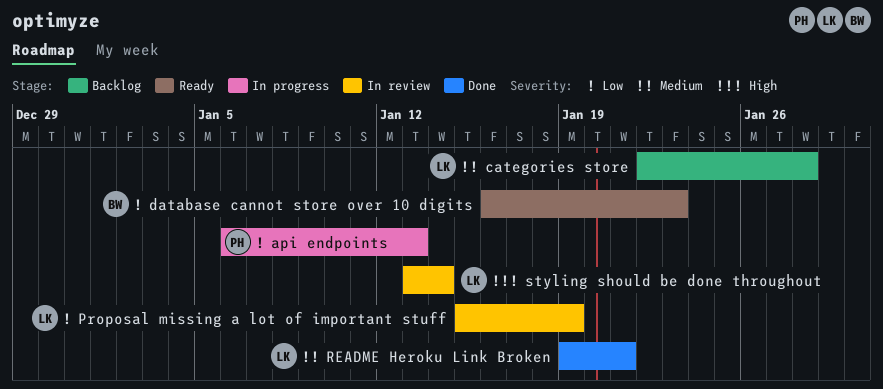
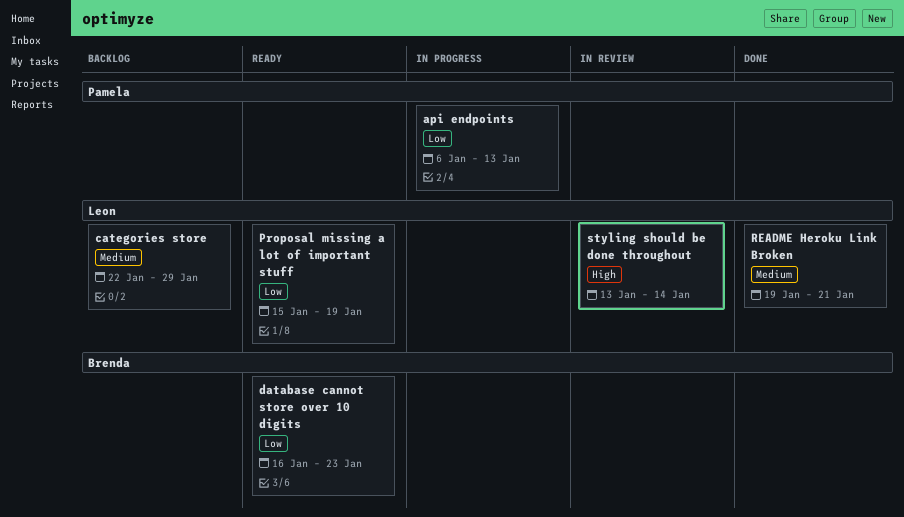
categories store, due: Jan 28 -> Jan 29
Proposal missing a lot of important stuff, status: In review -> Ready

